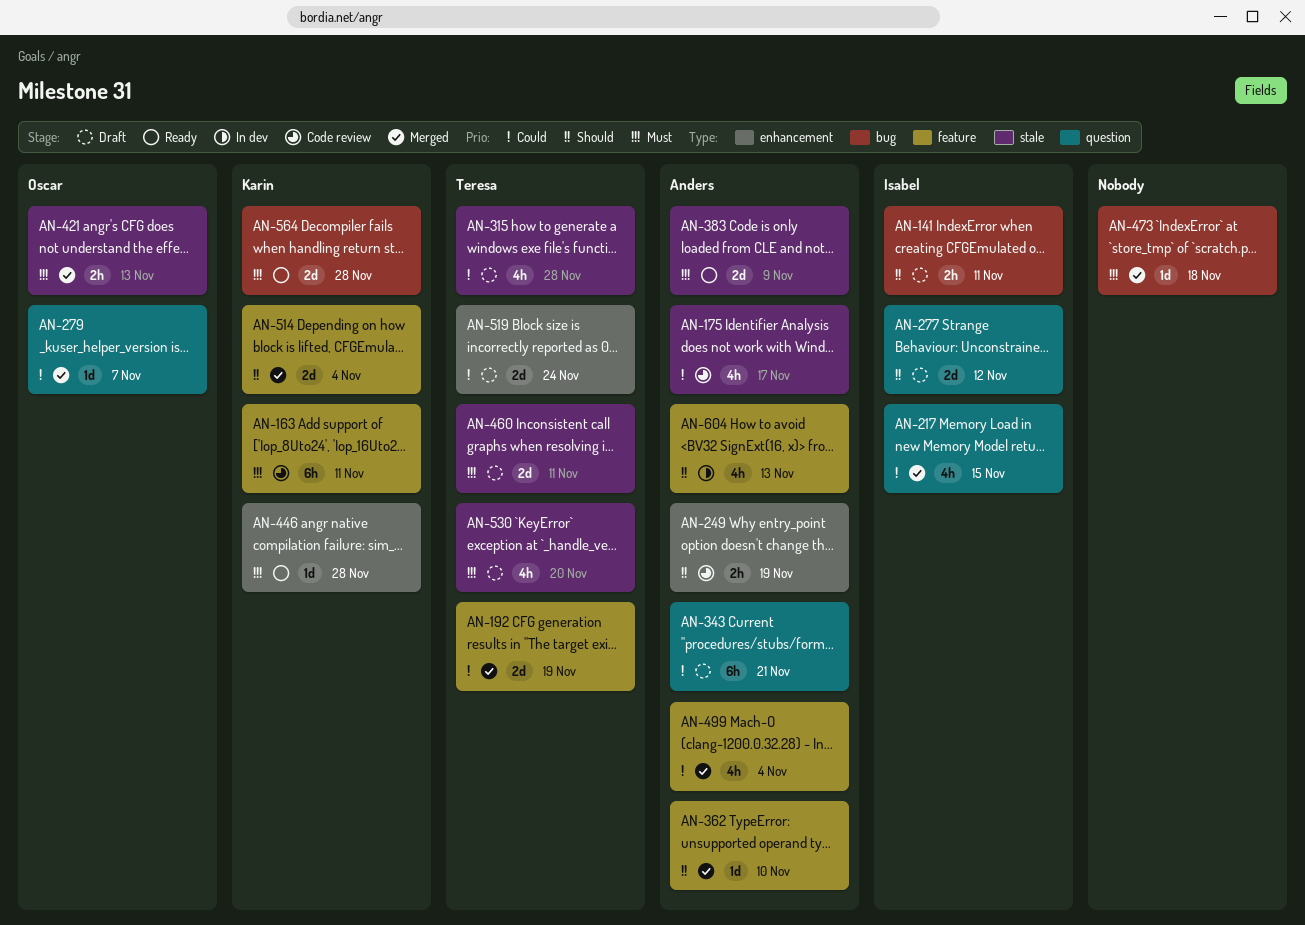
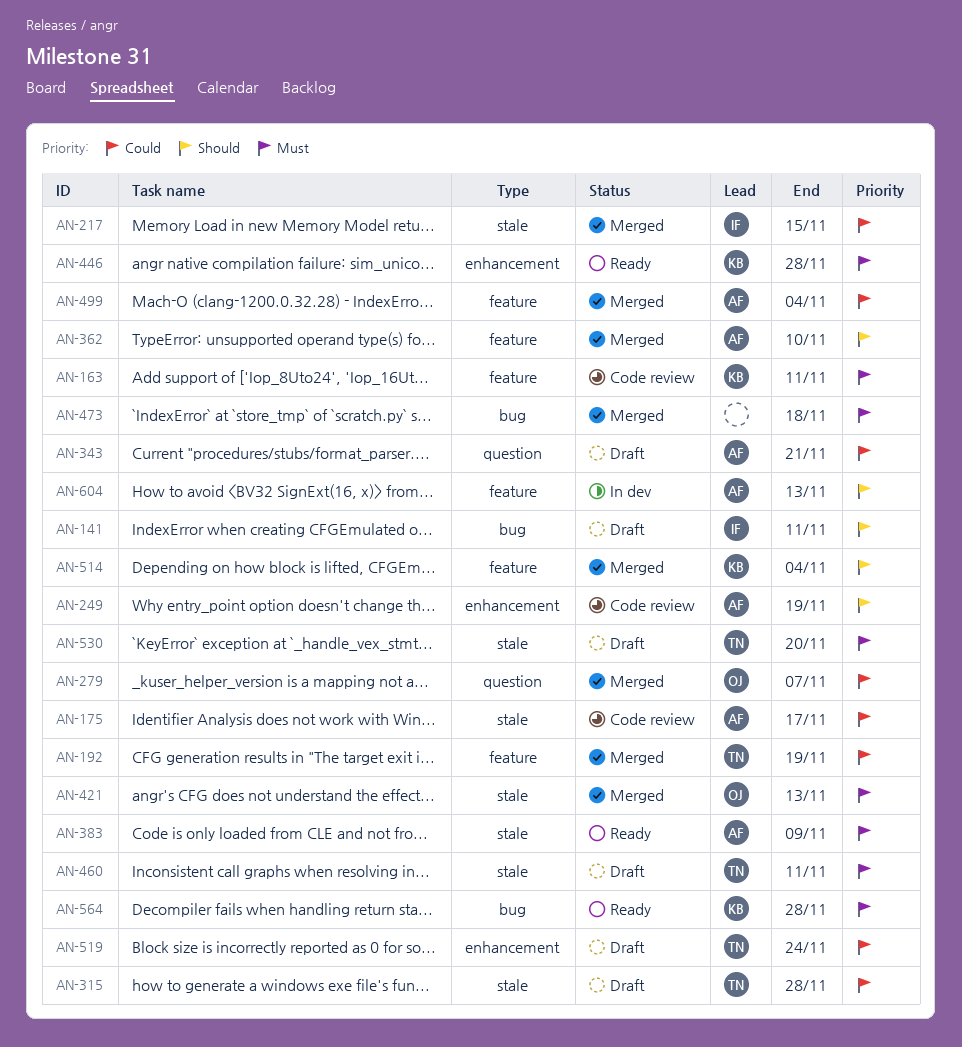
AN-217, label: question -> stale
AN-277: present -> none

